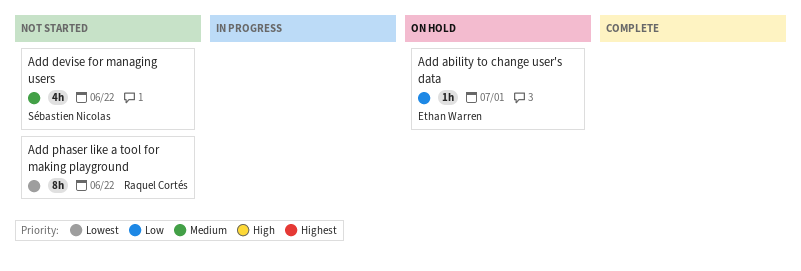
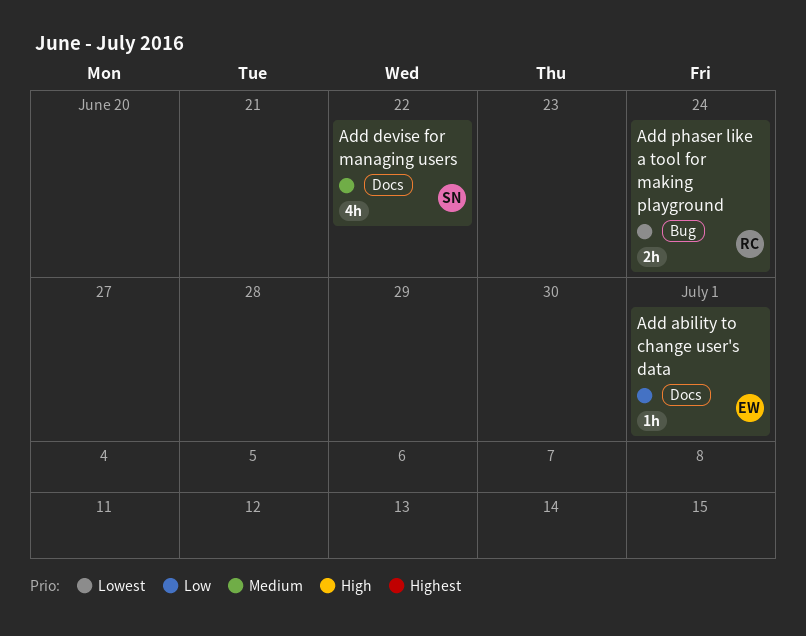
Add phaser like a tool for making playground, estimate: 8h -> 2h
Add phaser like a tool for making playground, due: Jun 22 -> Jun 24

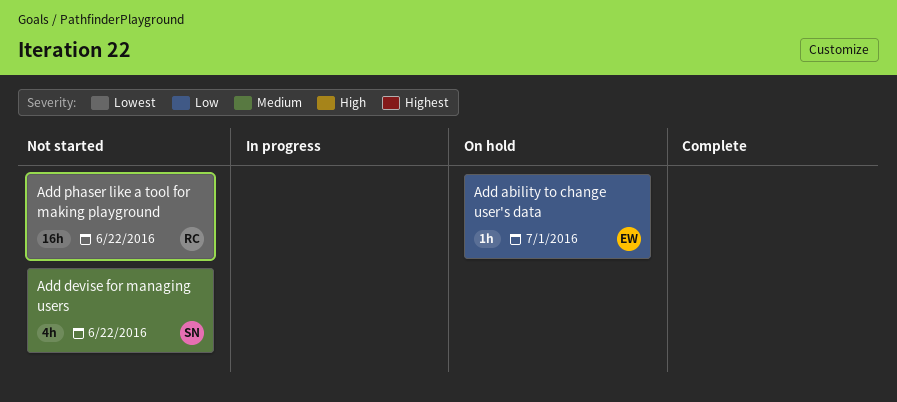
Add phaser like a tool for making playground, estimate: 2h -> 16h
Add phaser like a tool for making playground, due: Jun 24 -> Jun 22

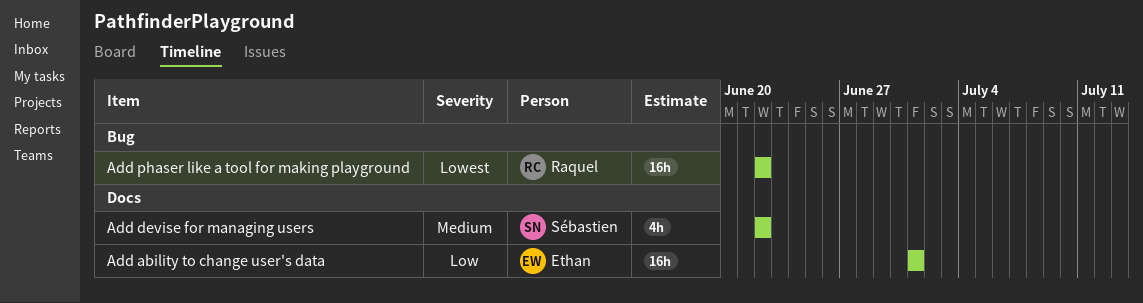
Add ability to change user's data, estimate: 1h -> 16h

